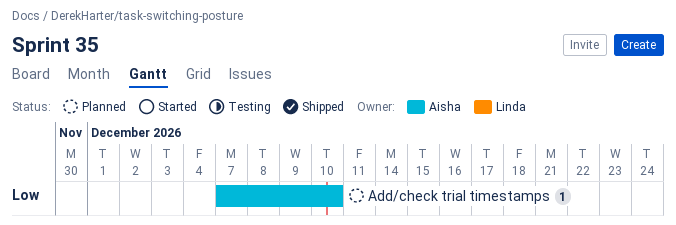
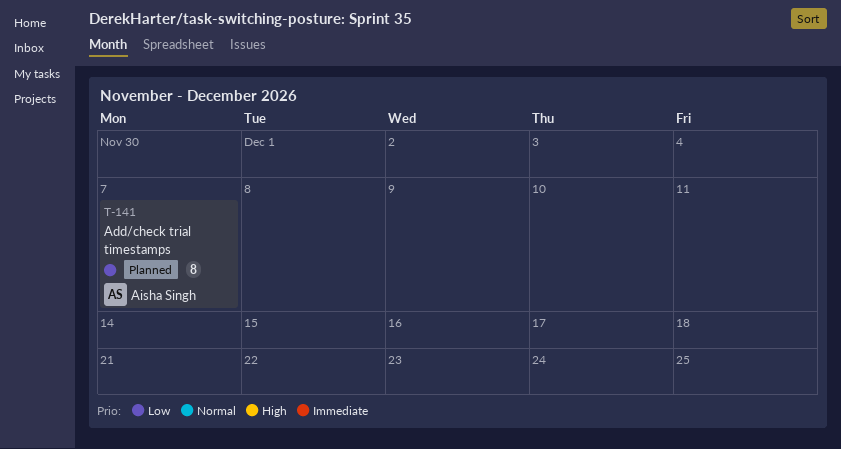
Add/check trial timestamps, estimate: 1 -> 8
Add/check trial timestamps, due: Dec 10 -> Dec 7

